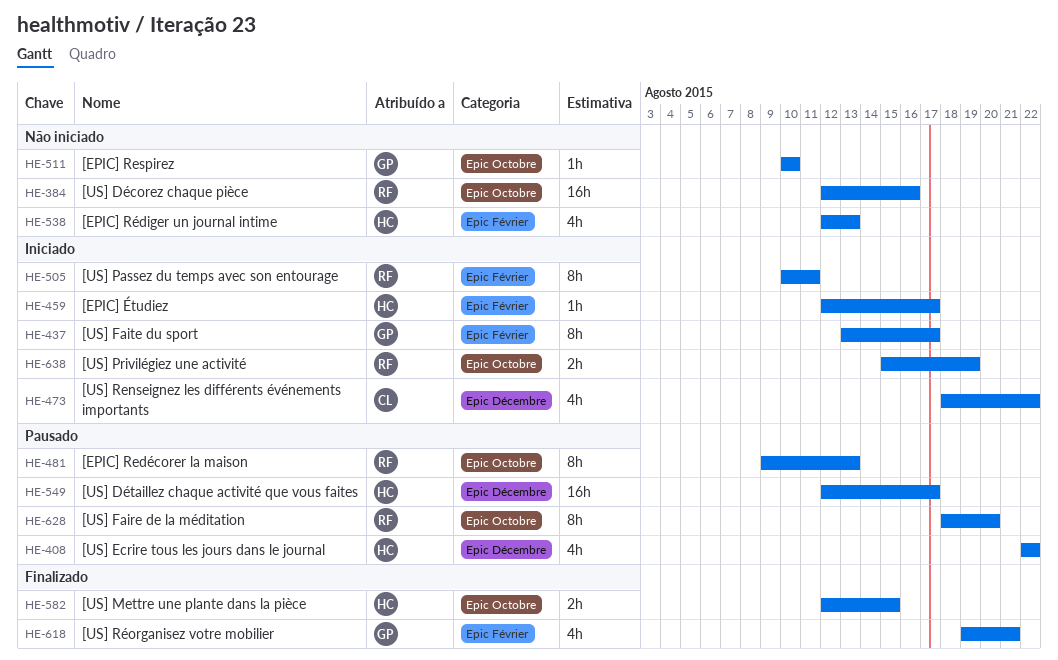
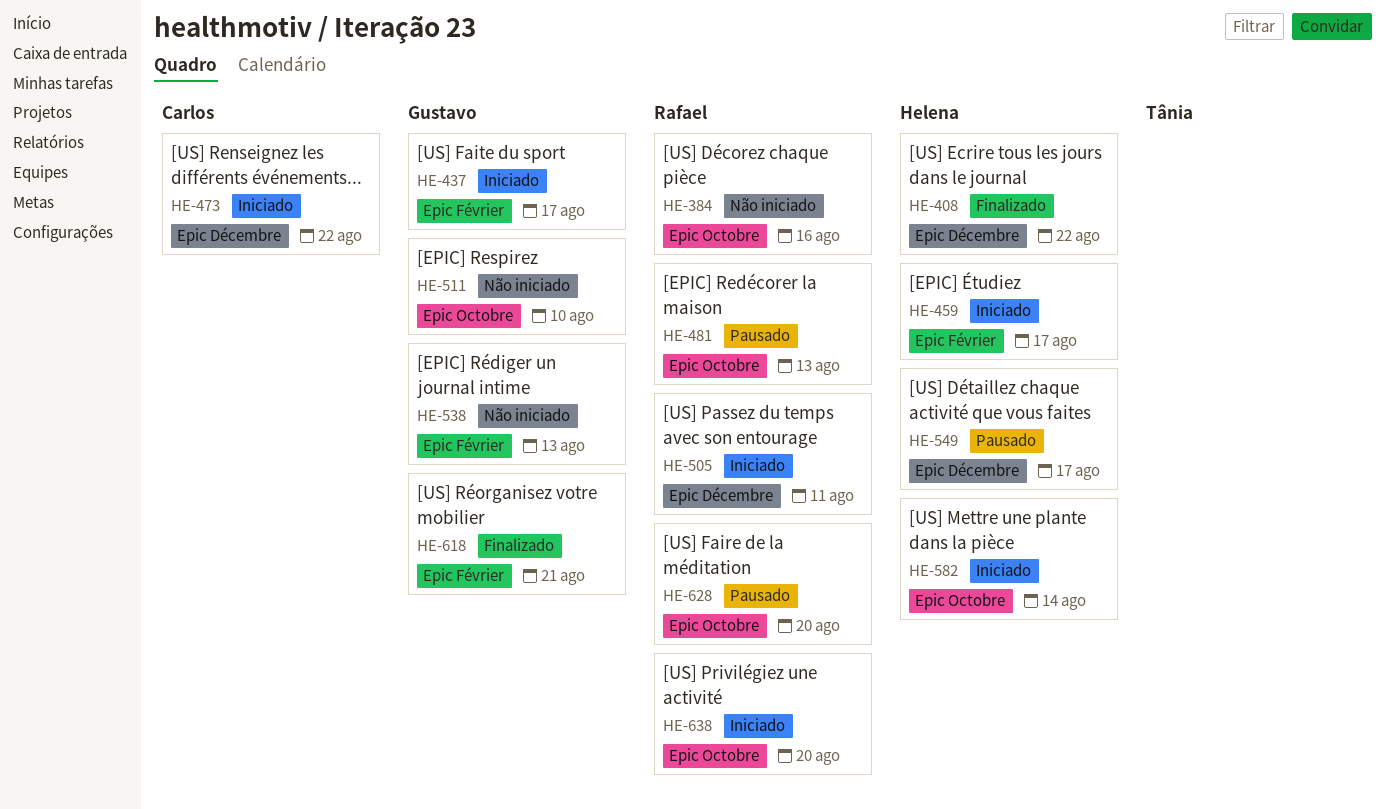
HE-408, status: Pausado -> Finalizado
HE-505, label: Epic Février -> Epic Décembre
HE-538, owner: Helena -> Gustavo
HE-582, status: Finalizado -> Iniciado
HE-582, due: Aug 15 -> Aug 14
HE-638, due: Aug 19 -> Aug 20

